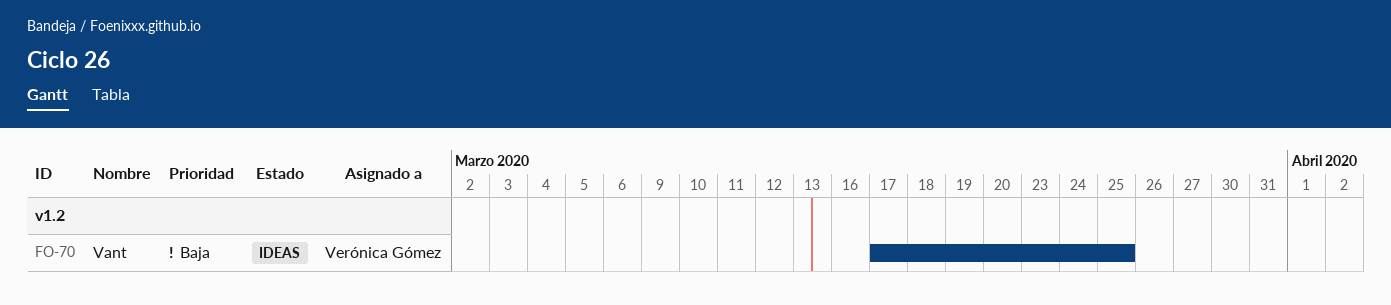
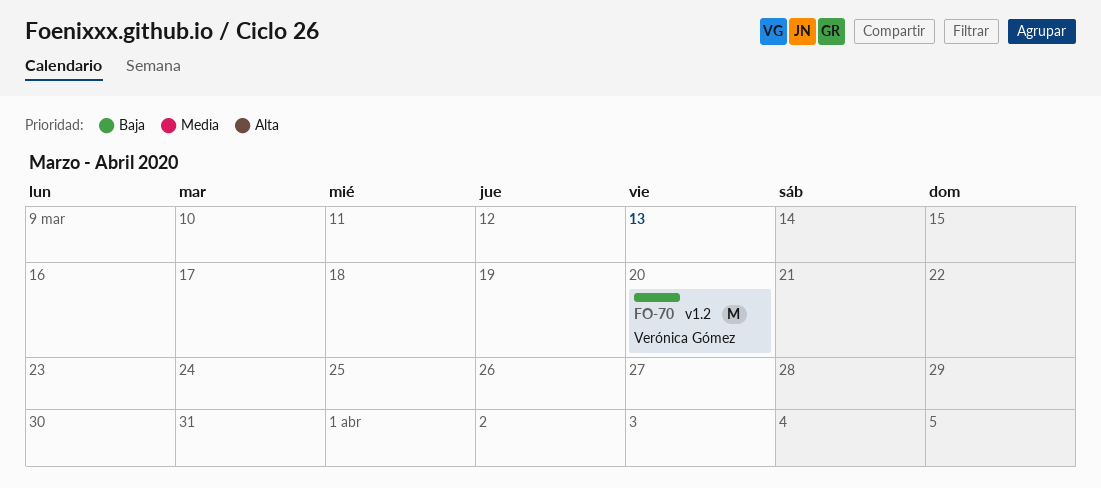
FO-70, due: Mar 25 -> Mar 20

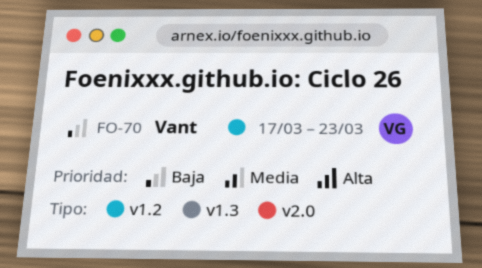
FO-70, due: Mar 20 -> Mar 23

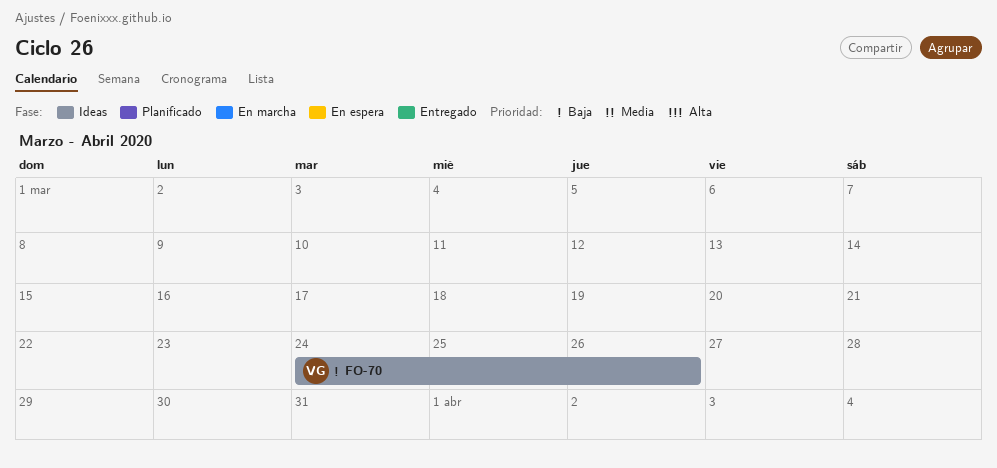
FO-70, start: Mar 17 -> Mar 24
FO-70, due: Mar 23 -> Mar 26

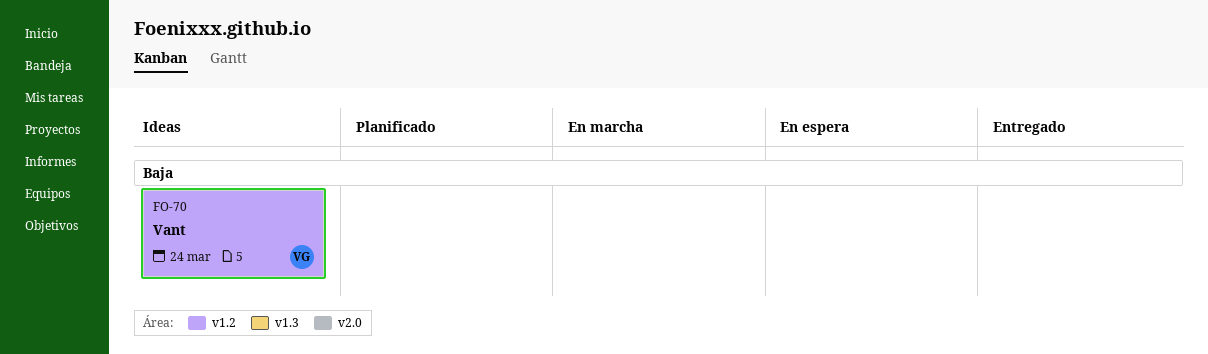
FO-70, due: Mar 26 -> Mar 24

